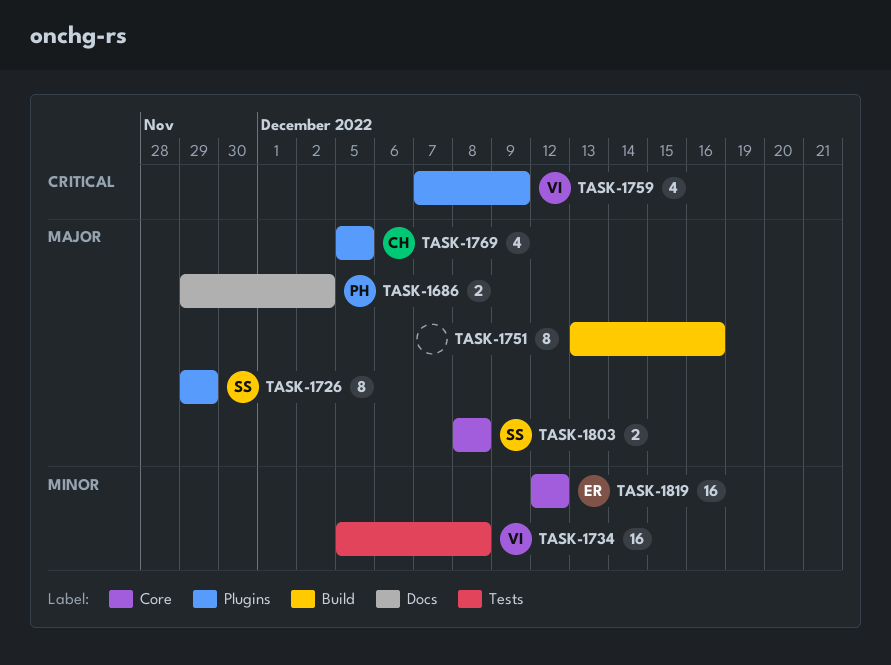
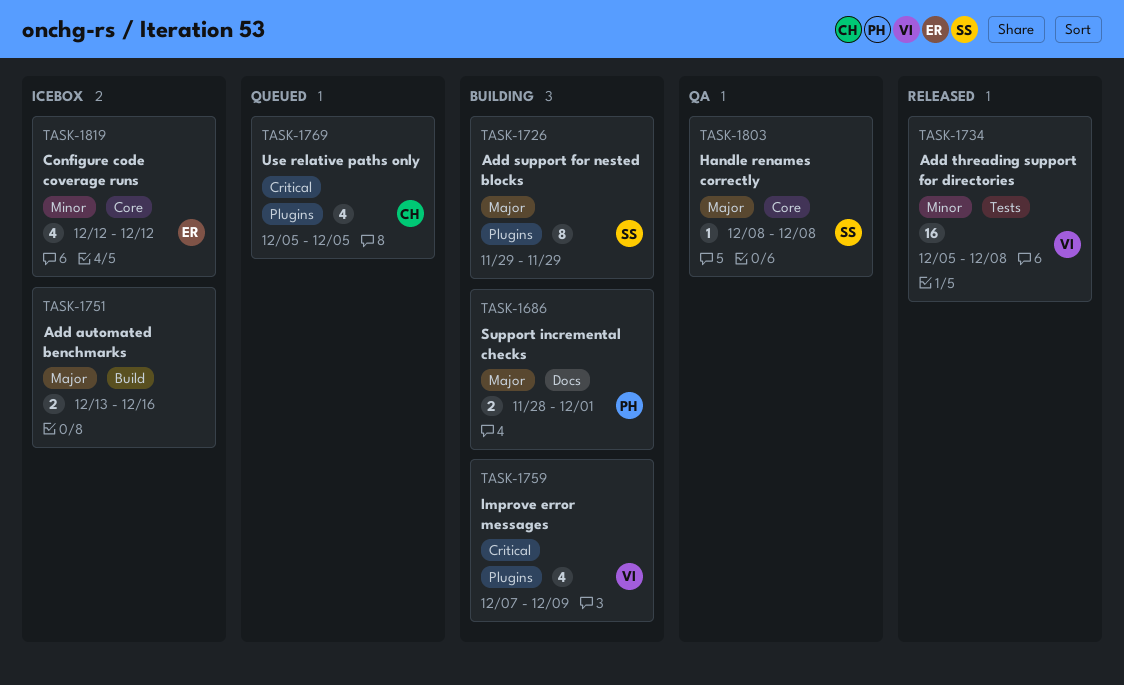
TASK-1686, start: Nov 29 -> Nov 28
TASK-1686, due: Dec 2 -> Dec 1
TASK-1751, estimate: 8 -> 2
TASK-1769, priority: Major -> Critical
TASK-1803, estimate: 2 -> 1
TASK-1819, estimate: 16 -> 4

